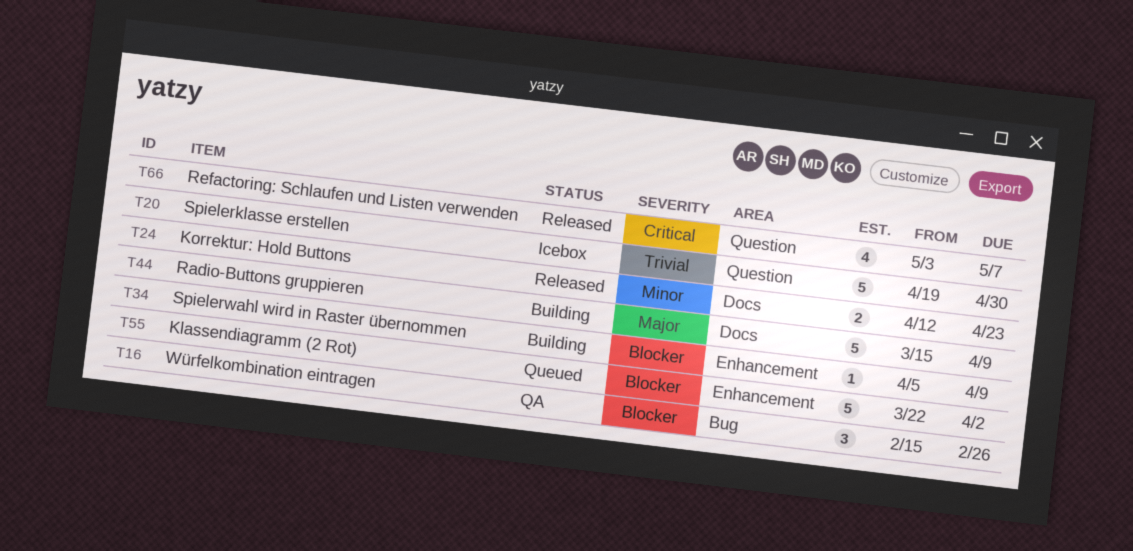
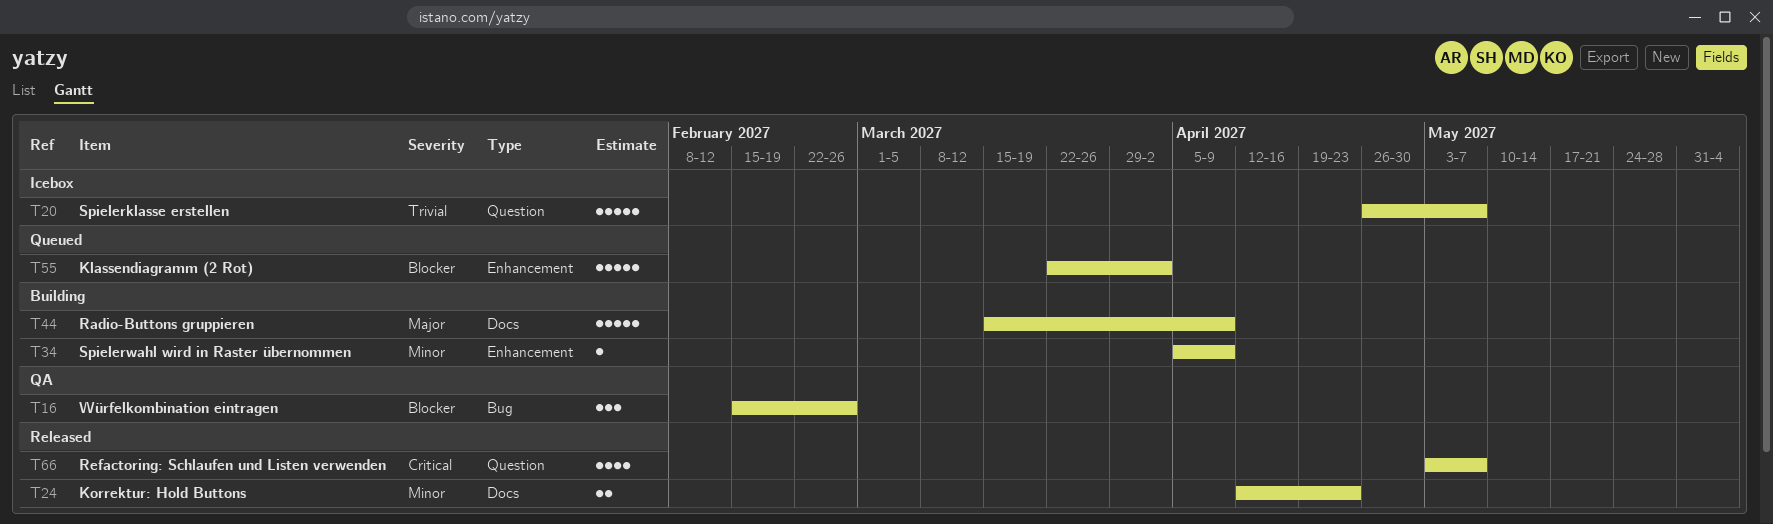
T20, start: Apr 19 -> Apr 26
T20, due: Apr 30 -> May 7
T34, priority: Blocker -> Minor

